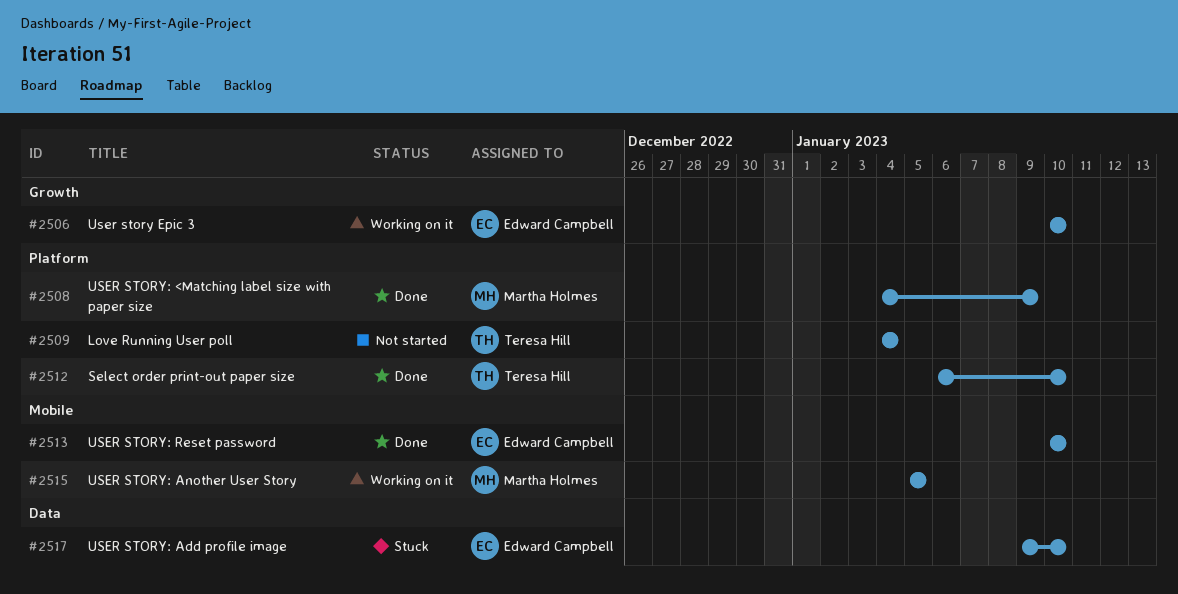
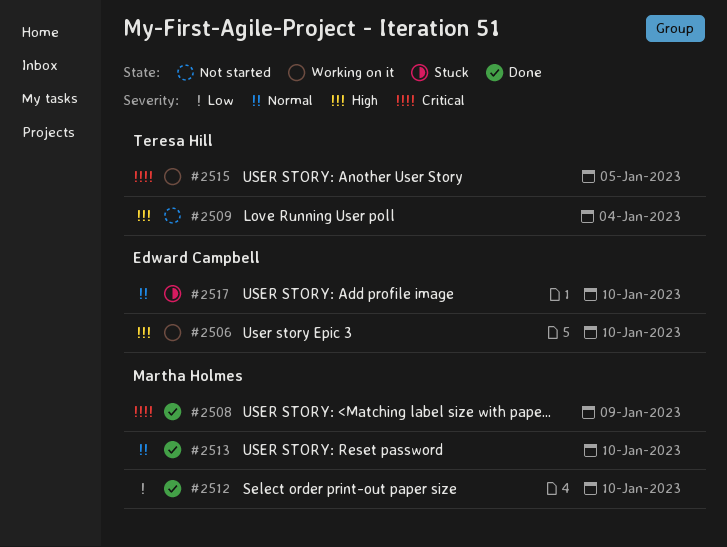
#2512, owner: Teresa Hill -> Martha Holmes
#2513, owner: Edward Campbell -> Martha Holmes
#2515, owner: Martha Holmes -> Teresa Hill

